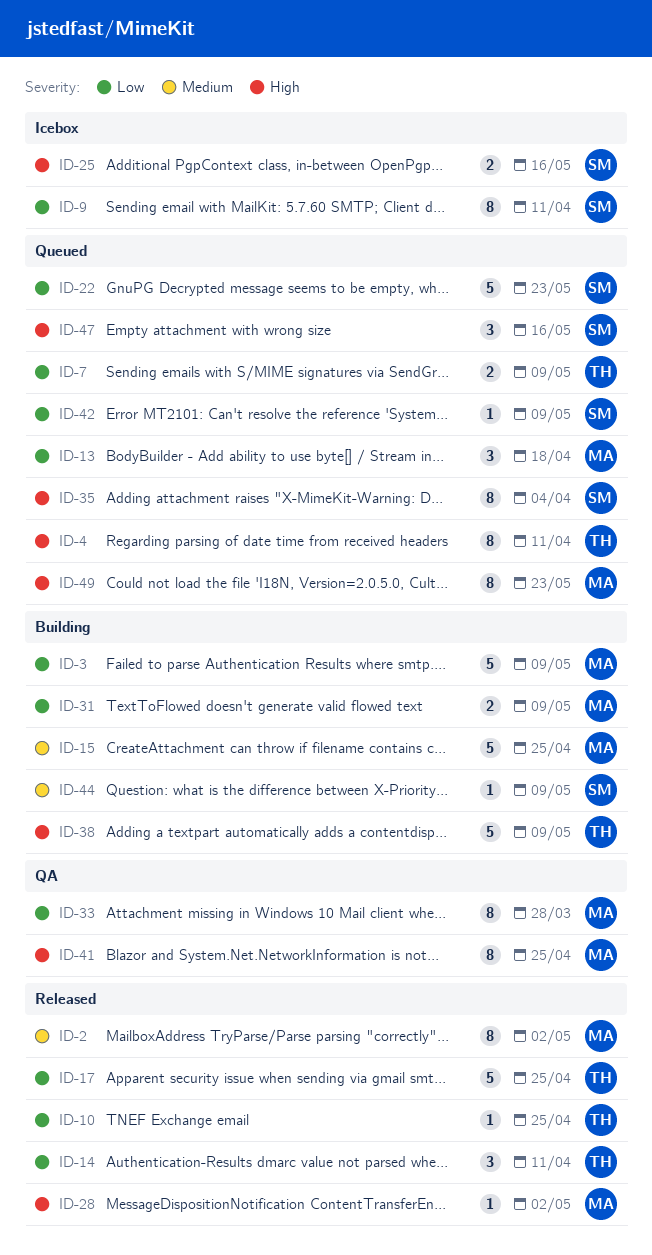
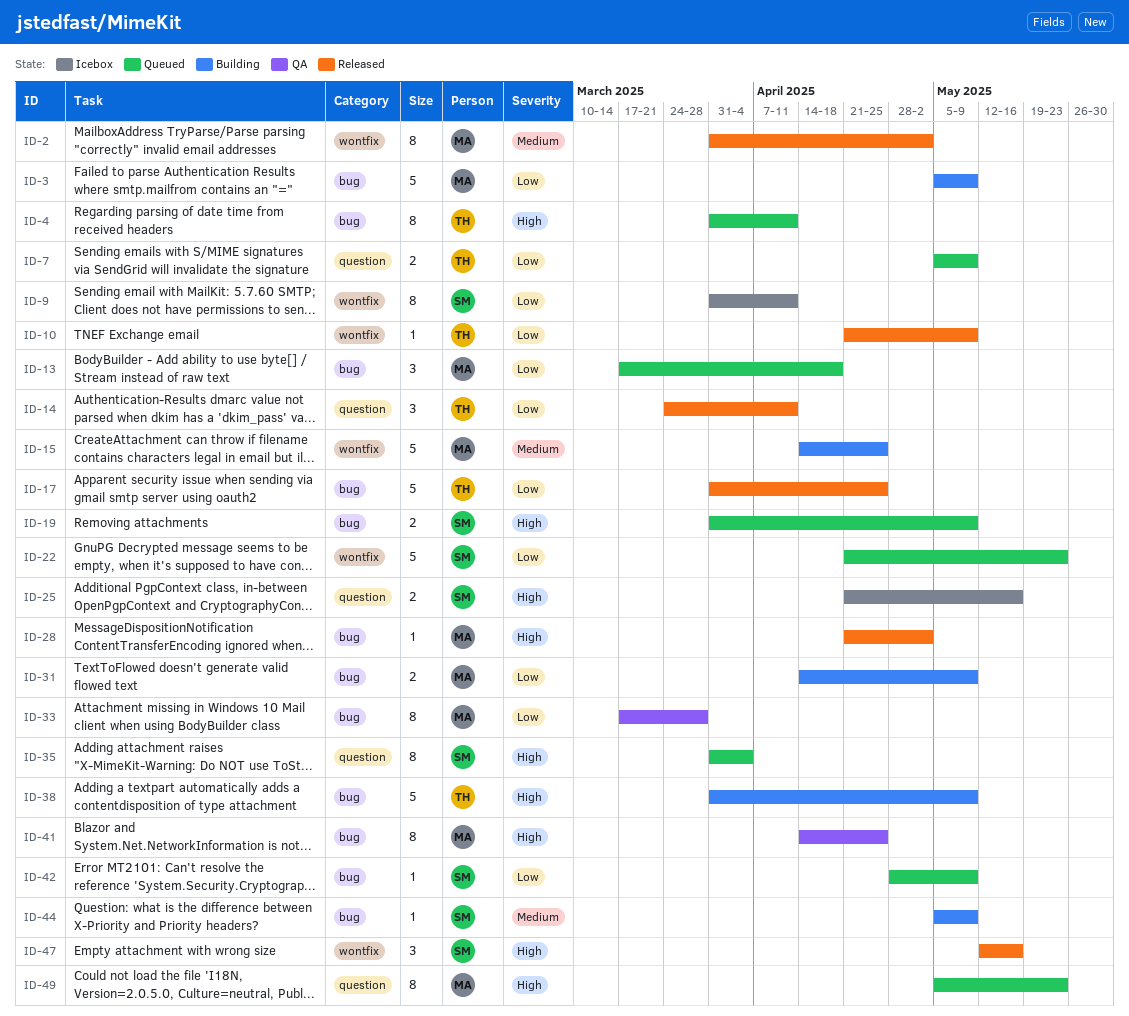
ID-10, due: Apr 25 -> May 9
ID-19: none -> present
ID-47, status: Queued -> Released

